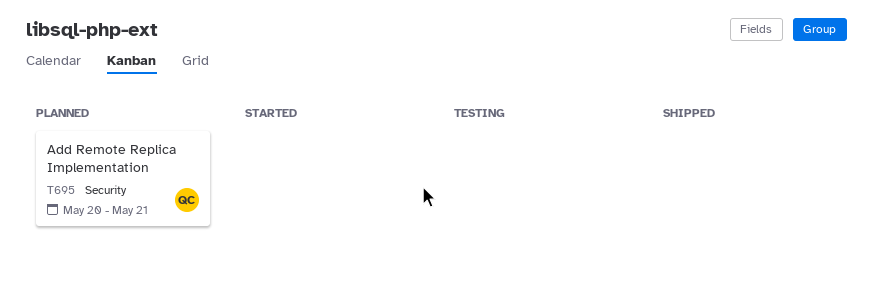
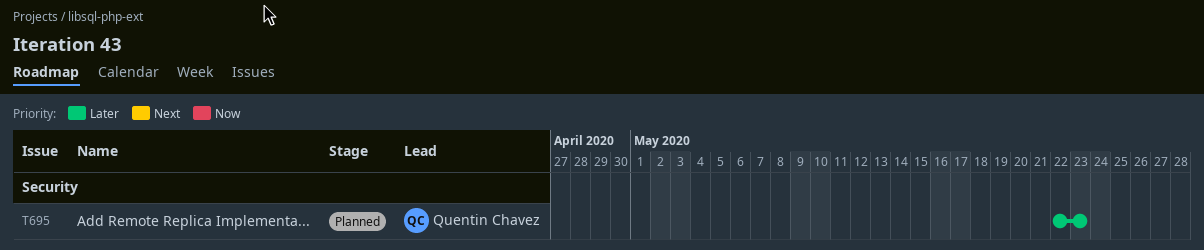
T695, start: May 20 -> May 22
T695, due: May 21 -> May 23

